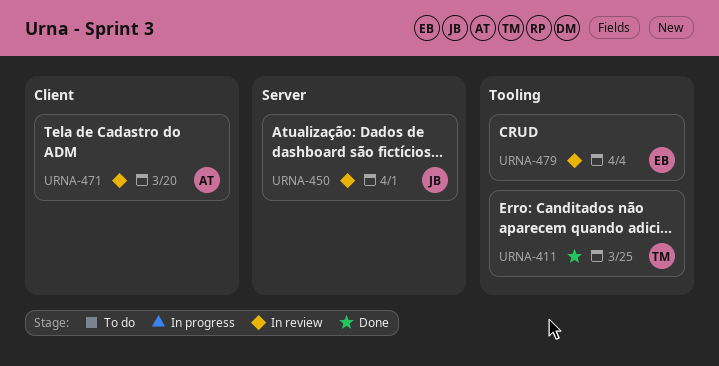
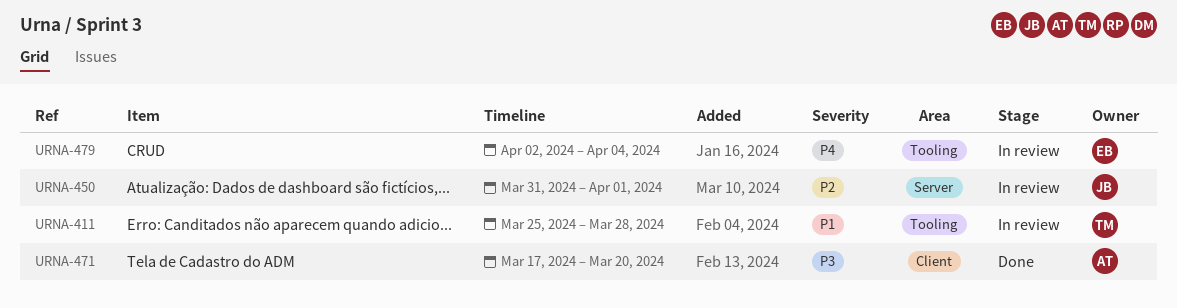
URNA-411, status: Done -> In review
URNA-411, due: Mar 25 -> Mar 28
URNA-471, status: In review -> Done

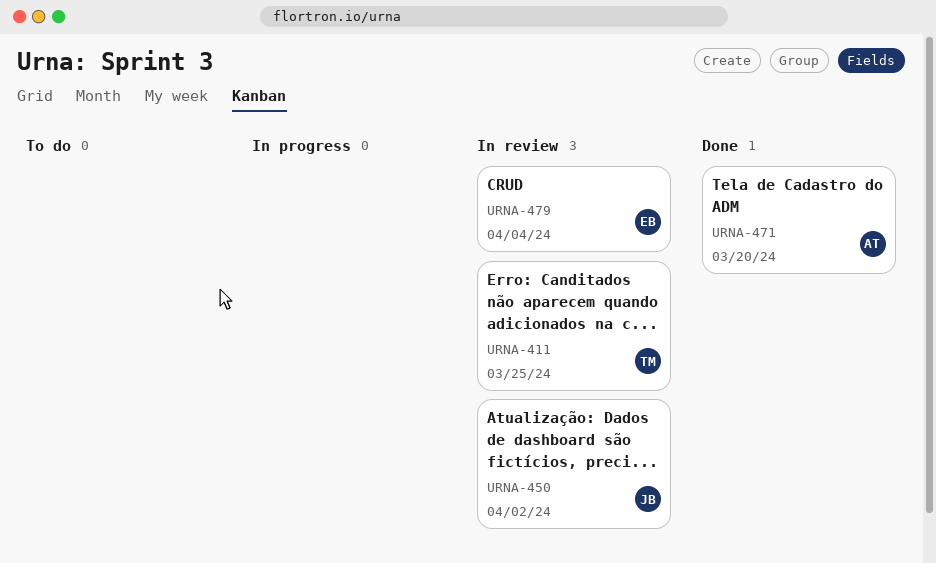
URNA-411, due: Mar 28 -> Mar 25
URNA-450, due: Apr 1 -> Apr 2

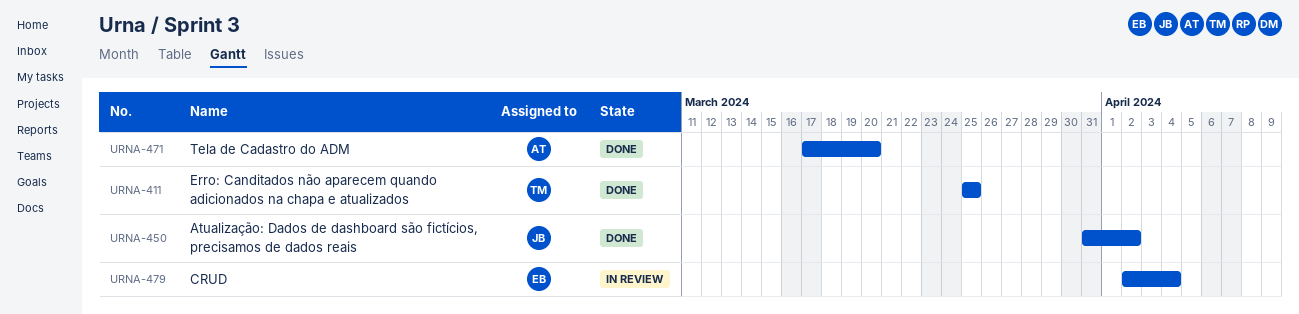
URNA-411, status: In review -> Done
URNA-450, status: In review -> Done

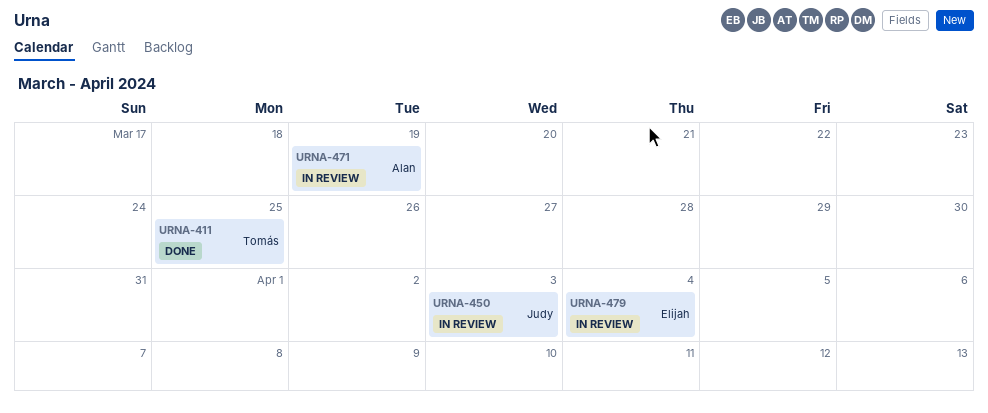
URNA-450, status: Done -> In review
URNA-450, due: Apr 2 -> Apr 3
URNA-471, status: Done -> In review
URNA-471, due: Mar 20 -> Mar 19

